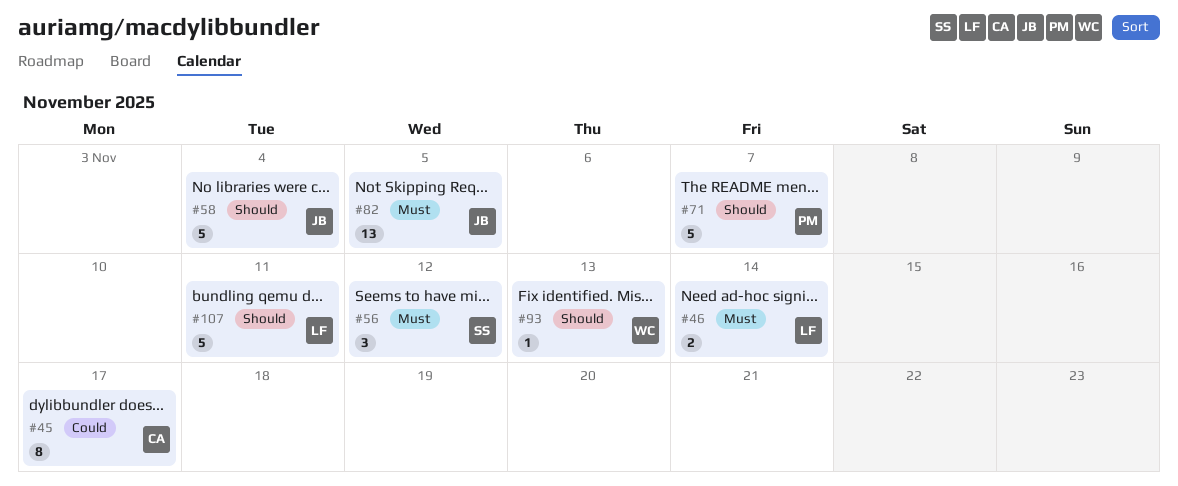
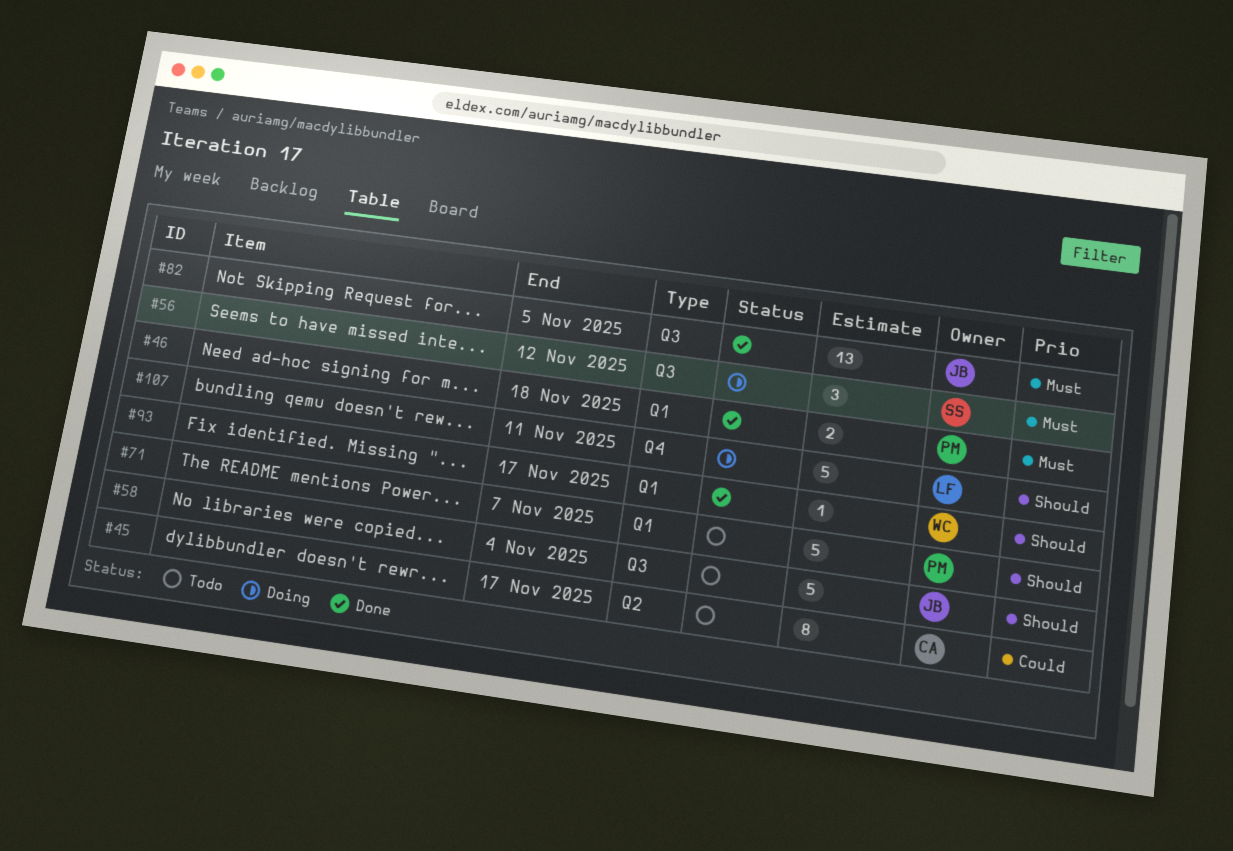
#46, owner: LF -> PM
#46, due: Nov 14 -> Nov 18
#93, due: Nov 13 -> Nov 17

